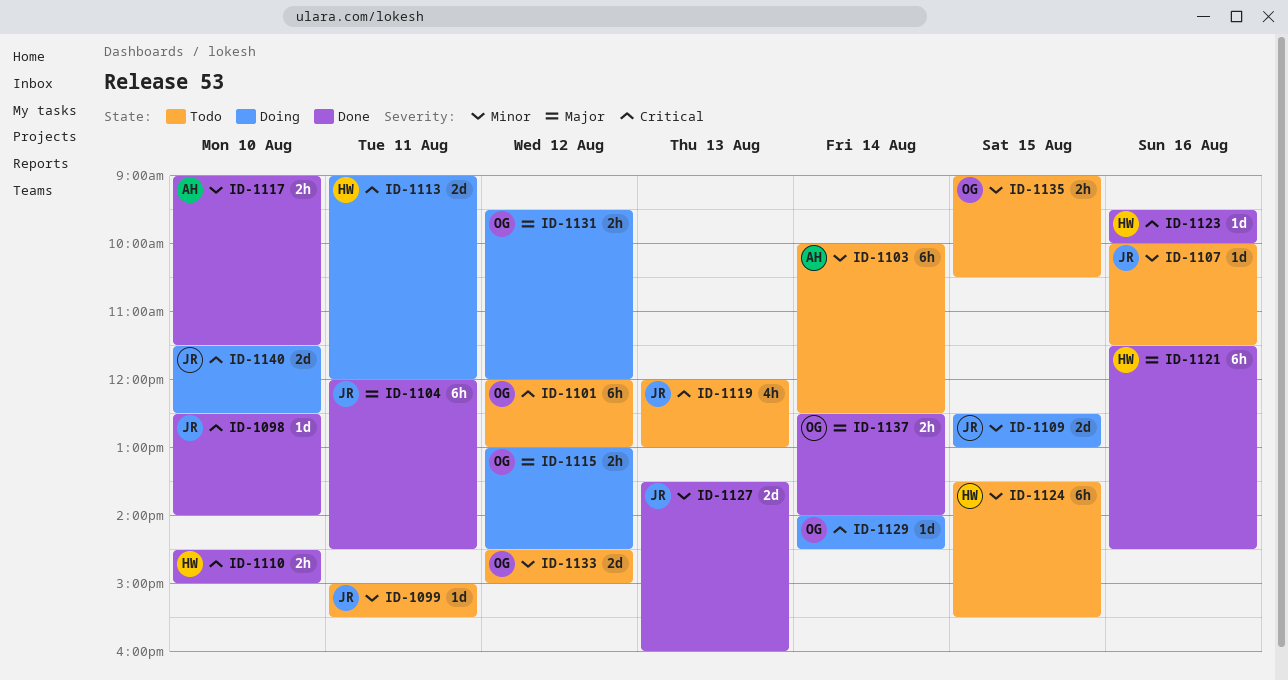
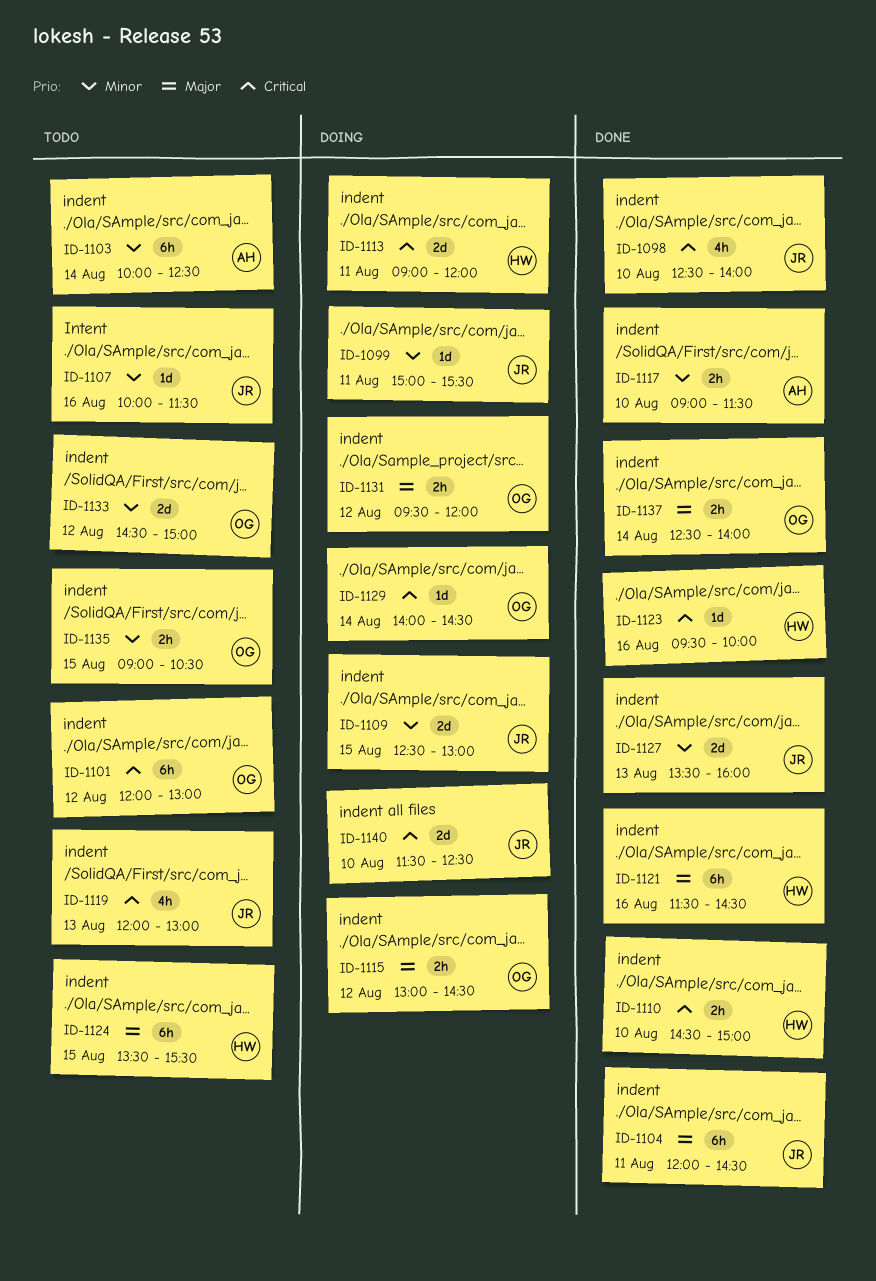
ID-1098, estimate: 1d -> 4h
ID-1099, status: Todo -> Doing
ID-1124, priority: Minor -> Major

